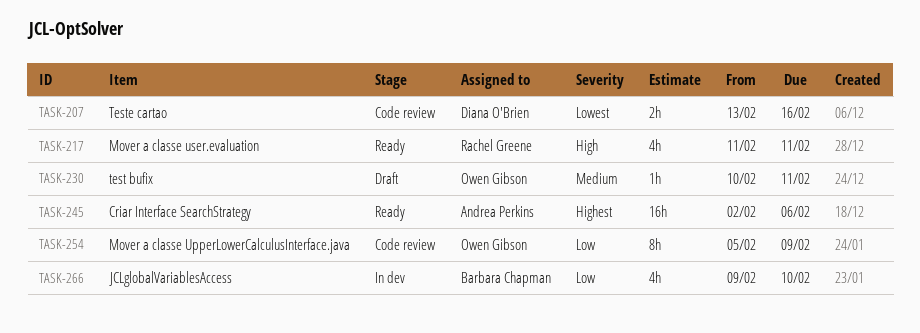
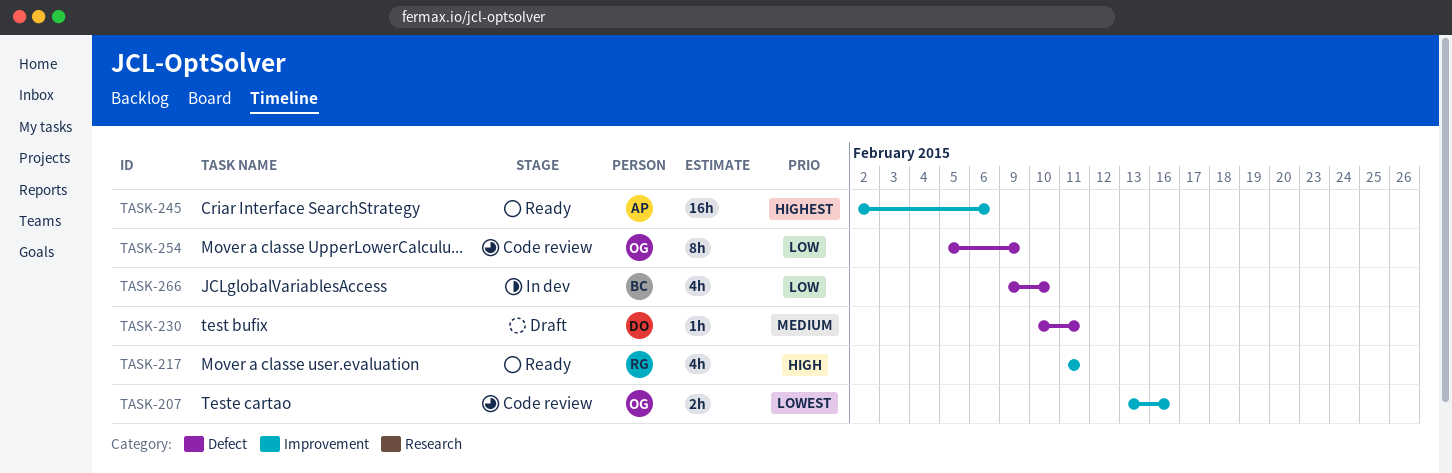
TASK-207, owner: Diana O'Brien -> Owen Gibson
TASK-230, owner: Owen Gibson -> Diana O'Brien

